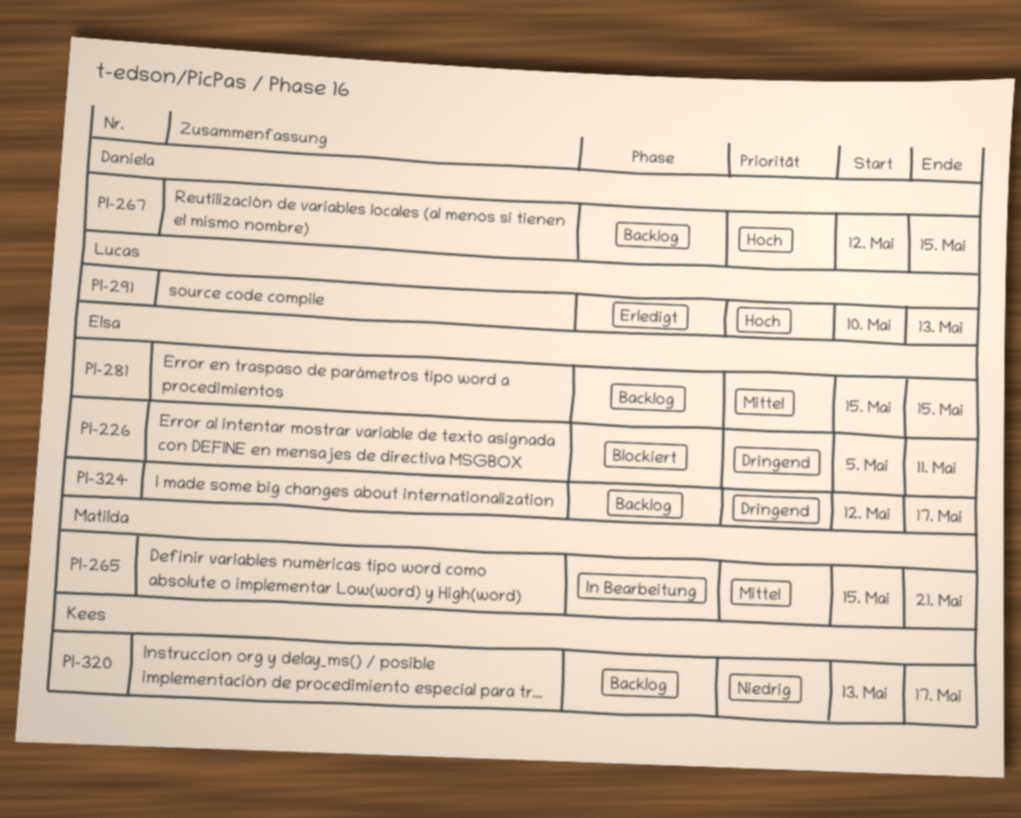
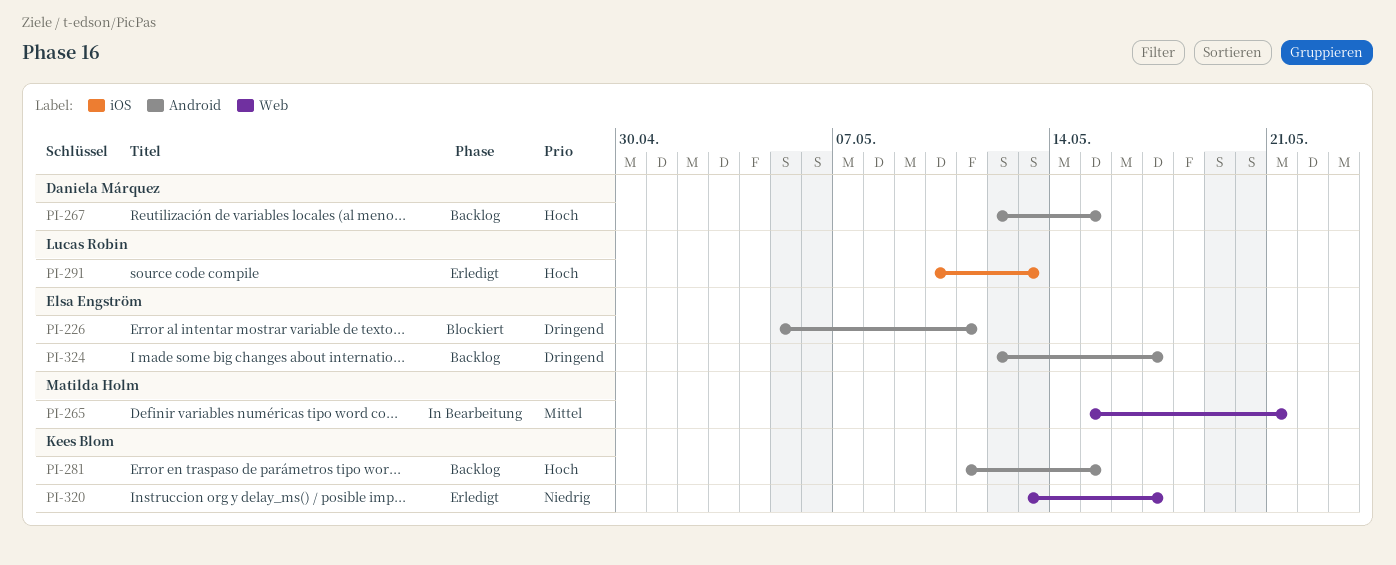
PI-281, owner: Elsa Engström -> Kees Blom
PI-281, priority: Mittel -> Hoch
PI-281, start: May 15 -> May 11
PI-320, status: Backlog -> Erledigt

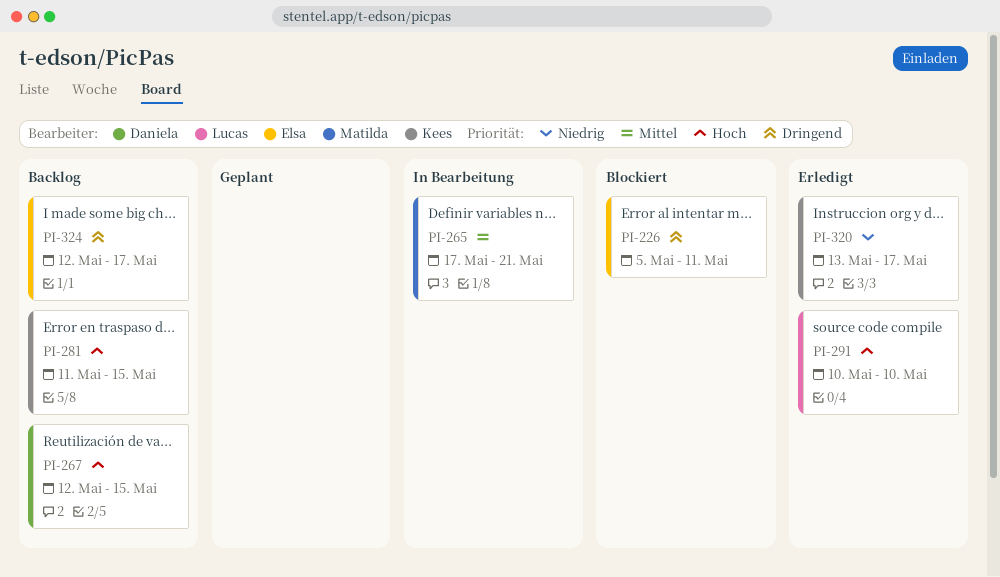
PI-265, start: May 15 -> May 17
PI-291, due: May 13 -> May 10

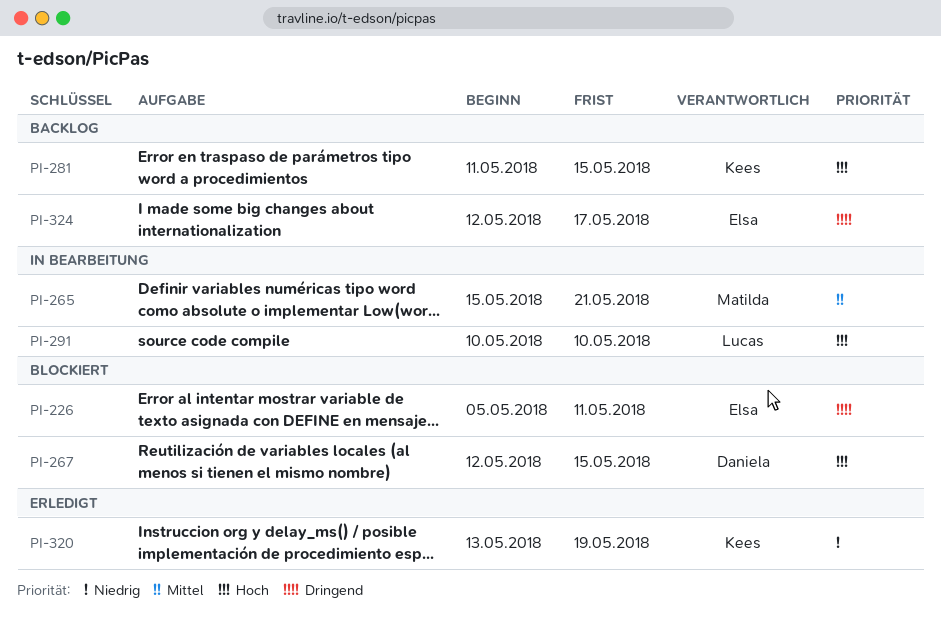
PI-265, start: May 17 -> May 15
PI-267, status: Backlog -> Blockiert
PI-291, status: Erledigt -> In Bearbeitung
PI-320, due: May 17 -> May 19

